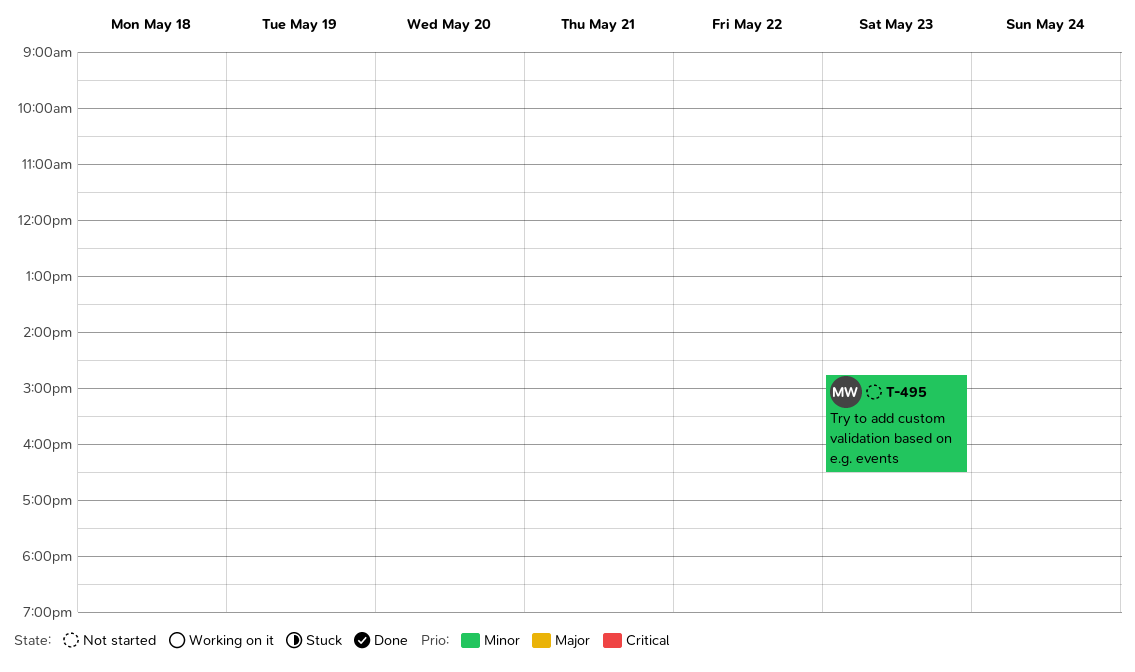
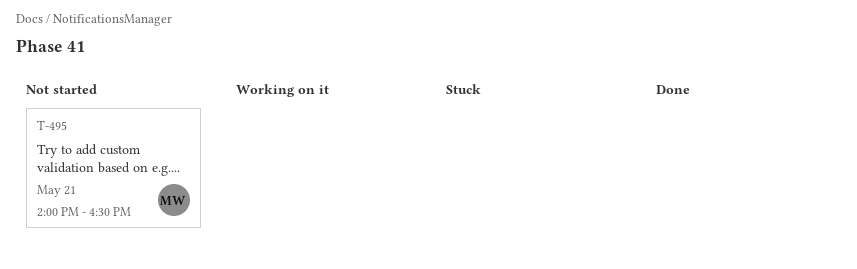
T-495, day: May 23 -> May 21
T-495, begins: 14:45 -> 14:00

